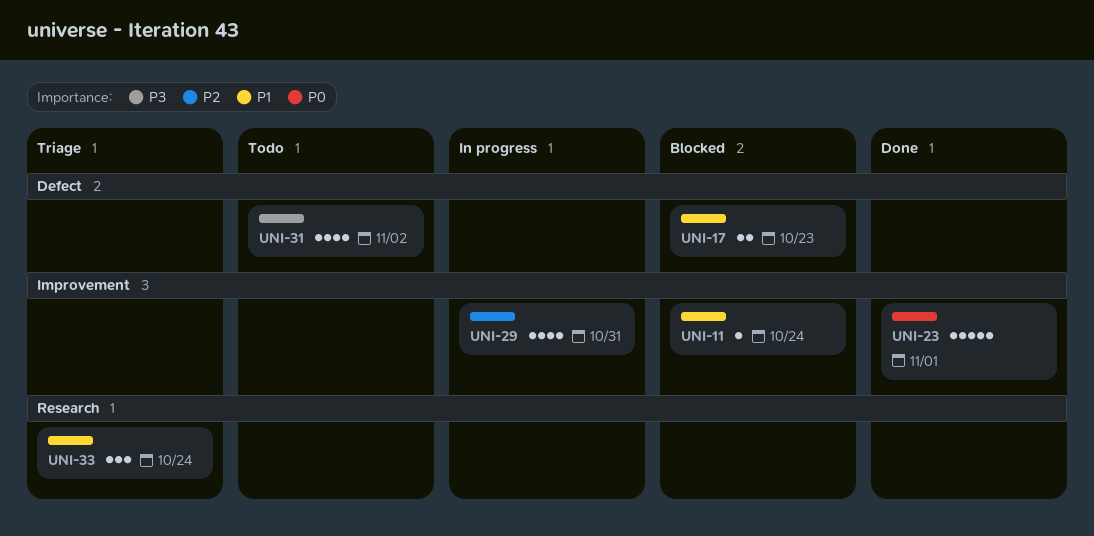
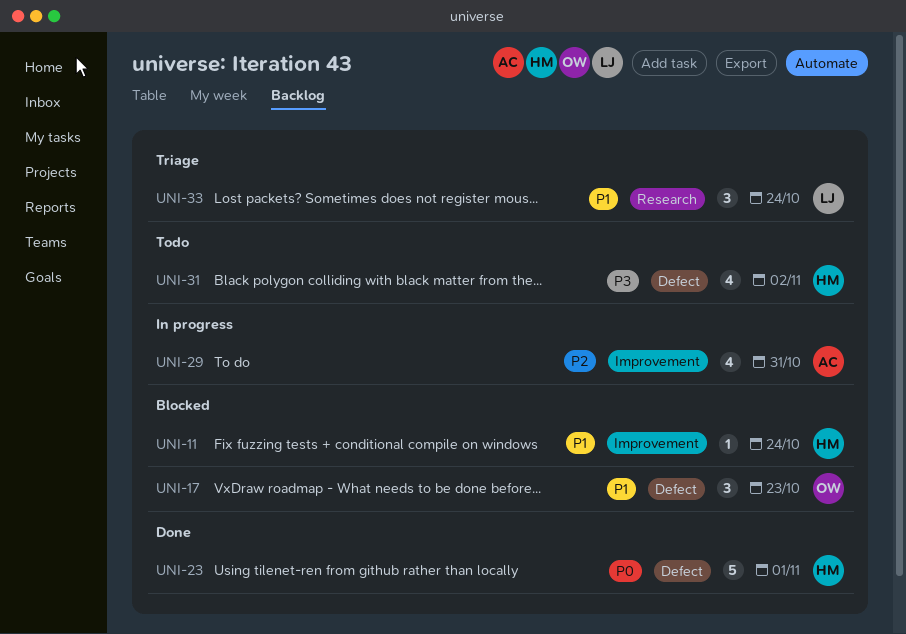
UNI-17, estimate: 2 -> 3
UNI-23, label: Improvement -> Defect

